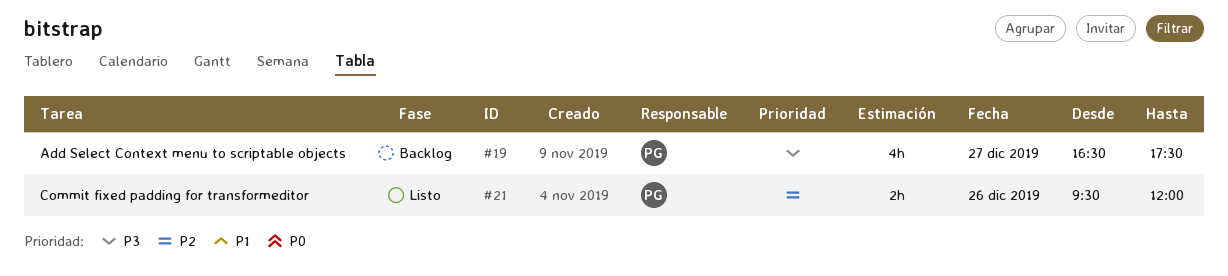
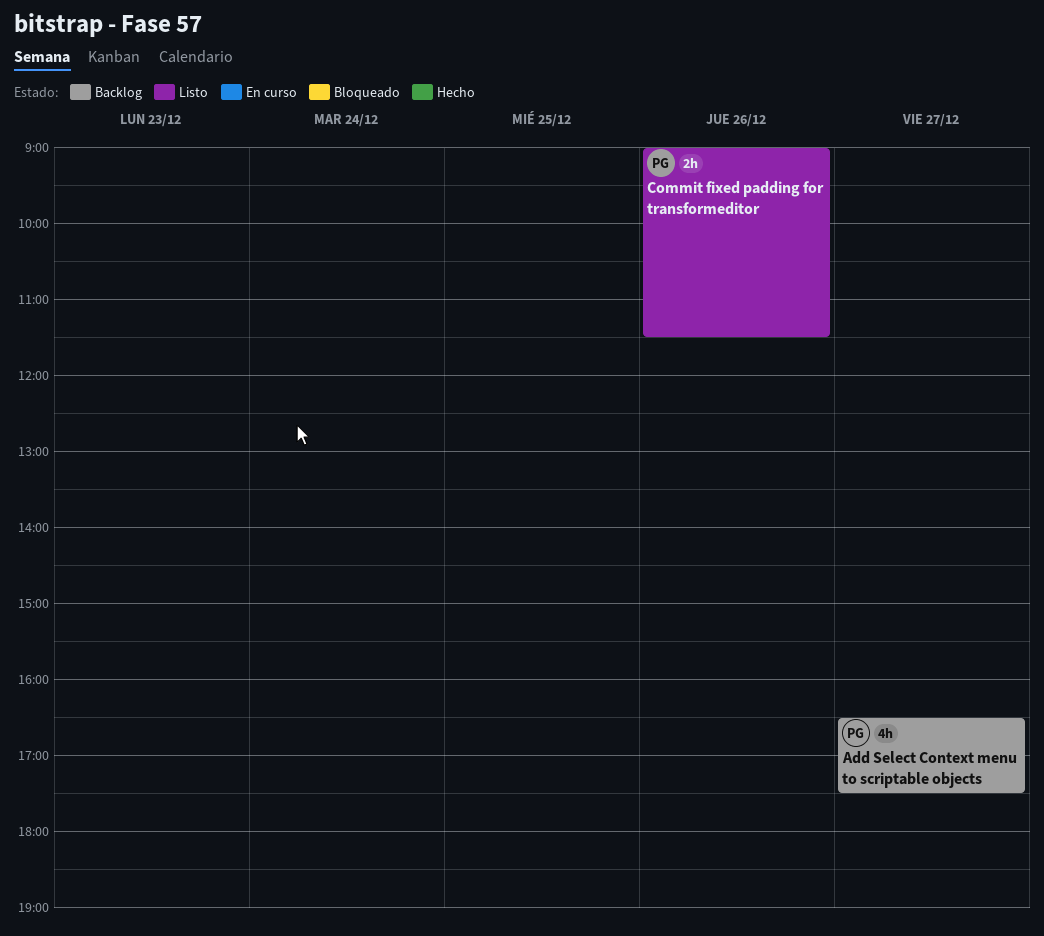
Commit fixed padding for transformeditor, begins: 09:30 -> 09:00
Commit fixed padding for transformeditor, ends: 12:00 -> 11:30

